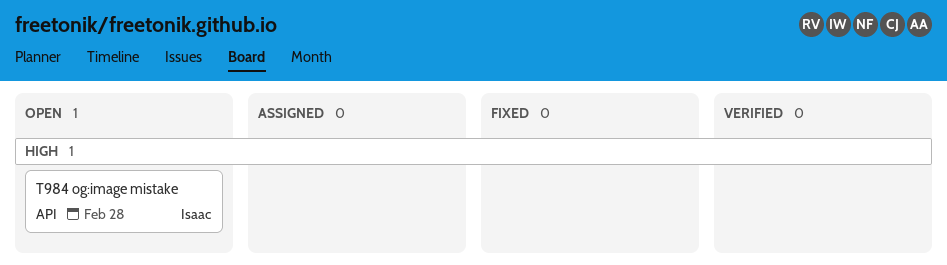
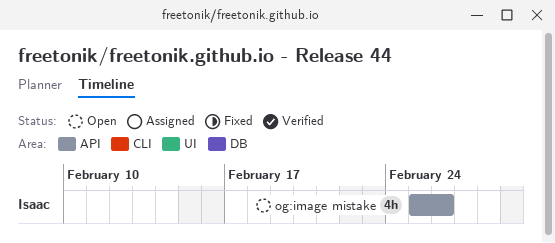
og:image mistake, due: Feb 28 -> Feb 26

